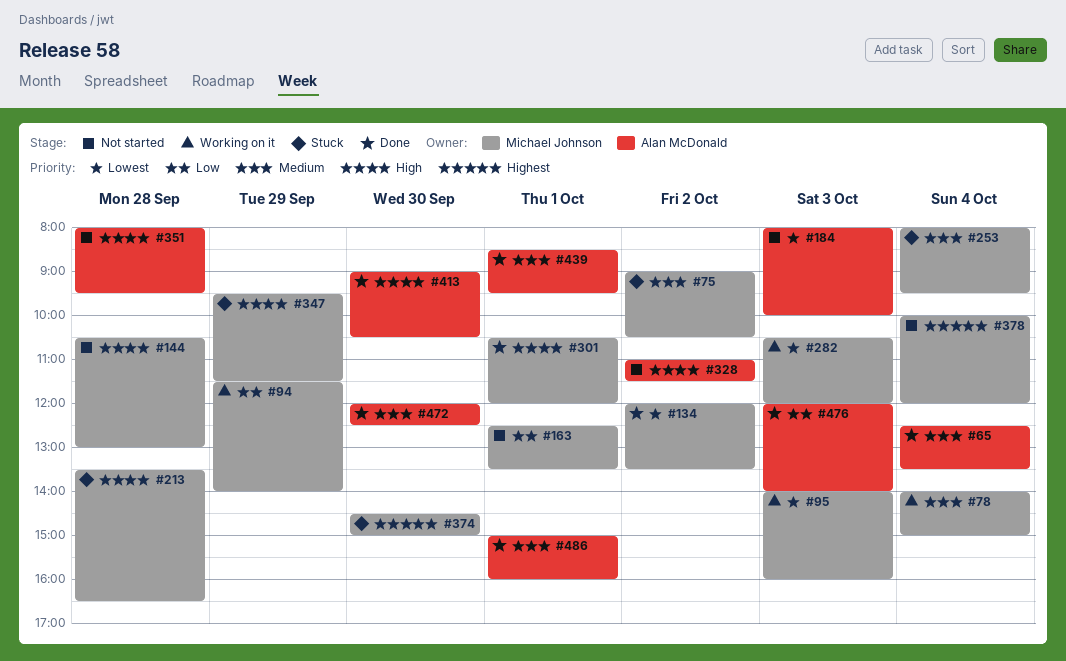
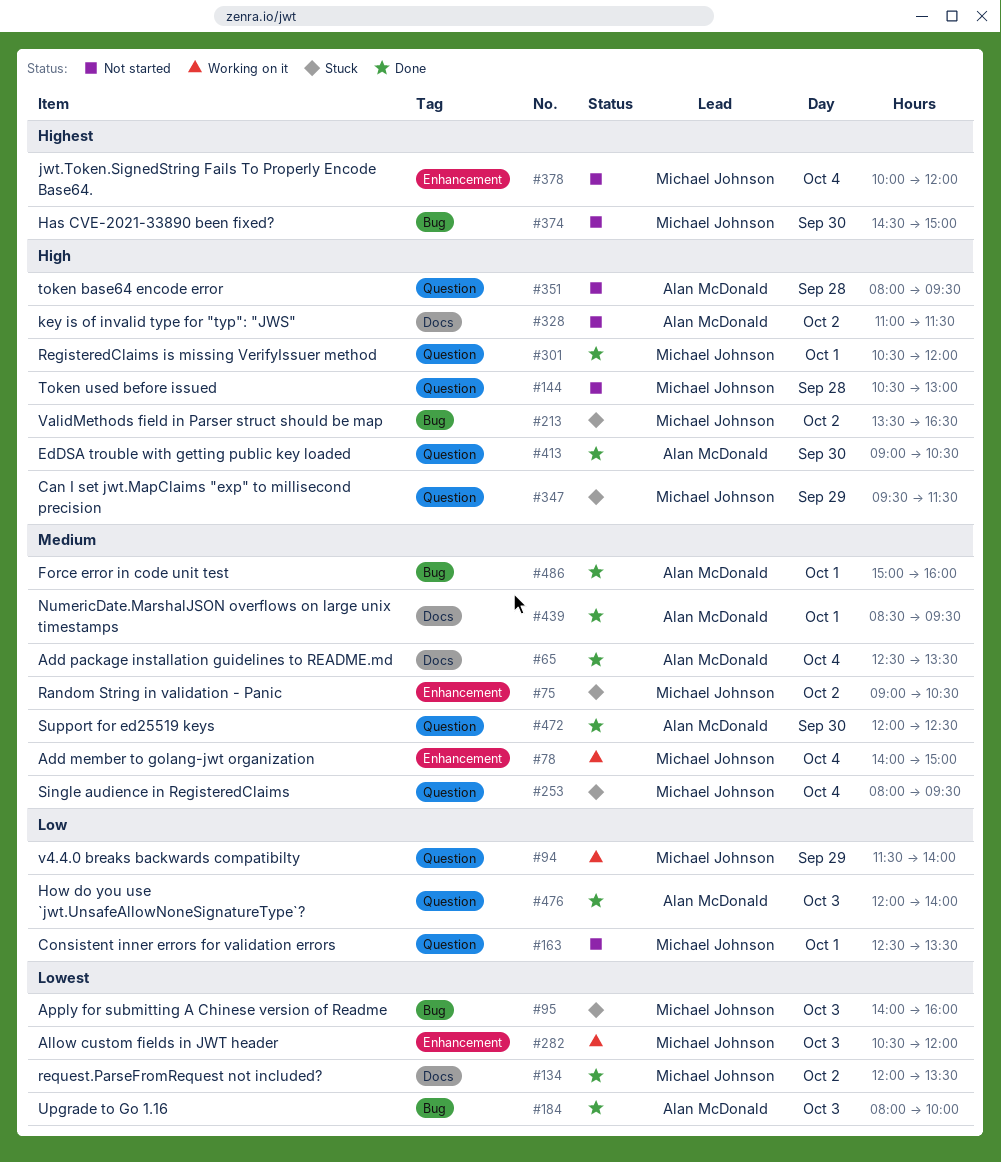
#95, status: Working on it -> Stuck
#184, status: Not started -> Done
#213, day: Sep 28 -> Oct 2
#374, status: Stuck -> Not started

